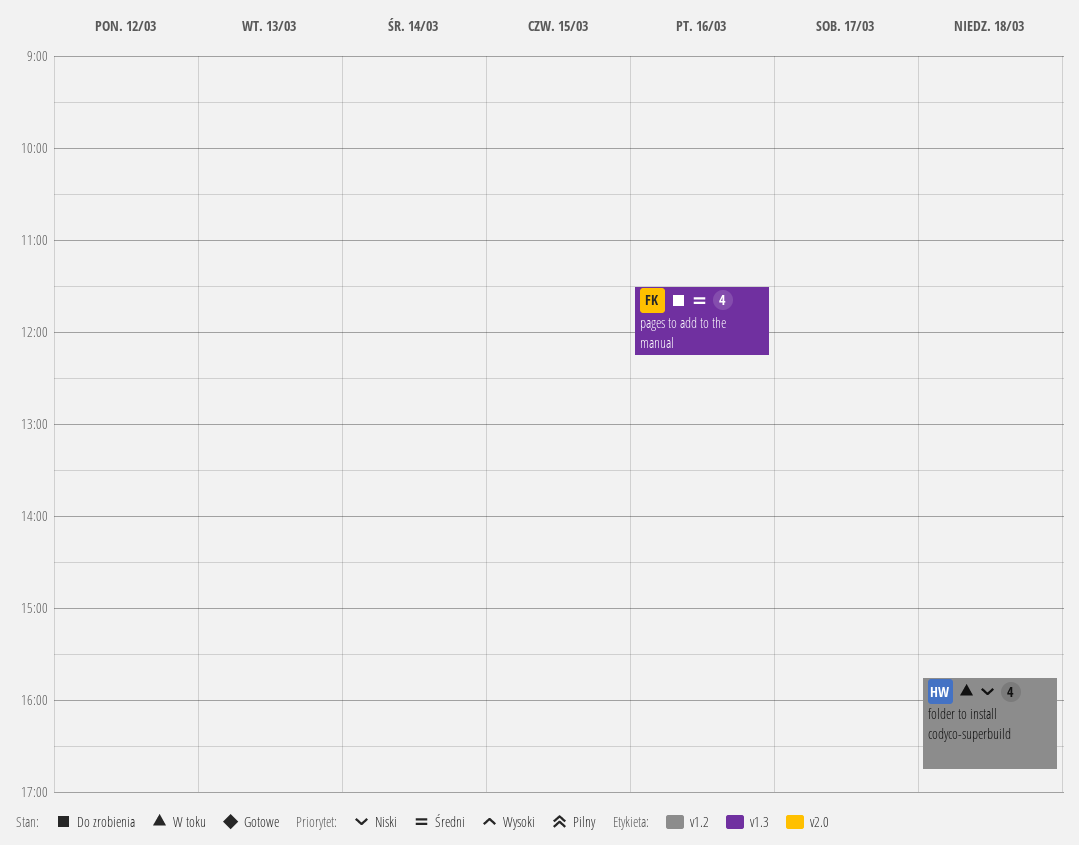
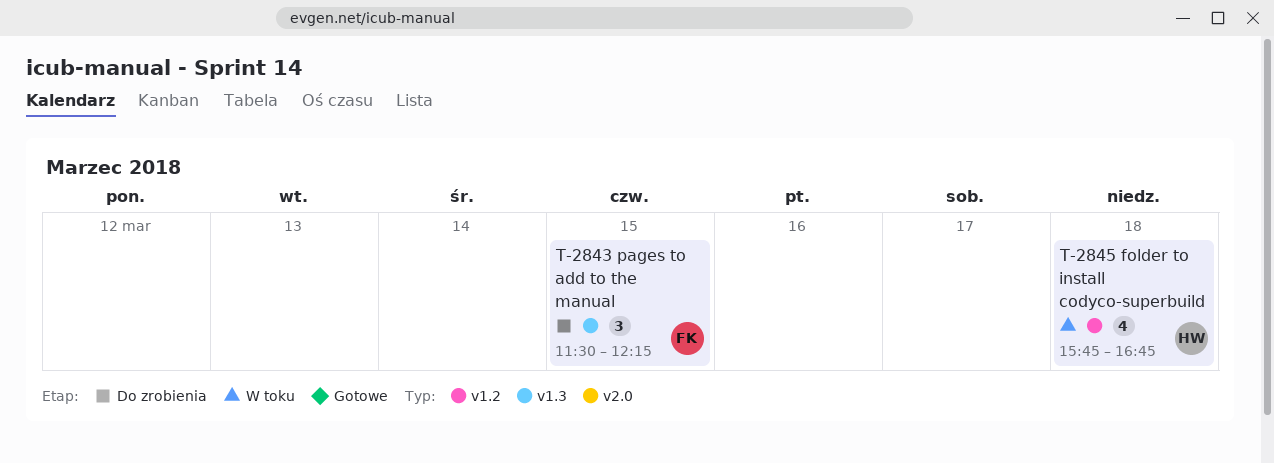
pages to add to the manual, estimate: 4 -> 3
pages to add to the manual, day: Mar 16 -> Mar 15

